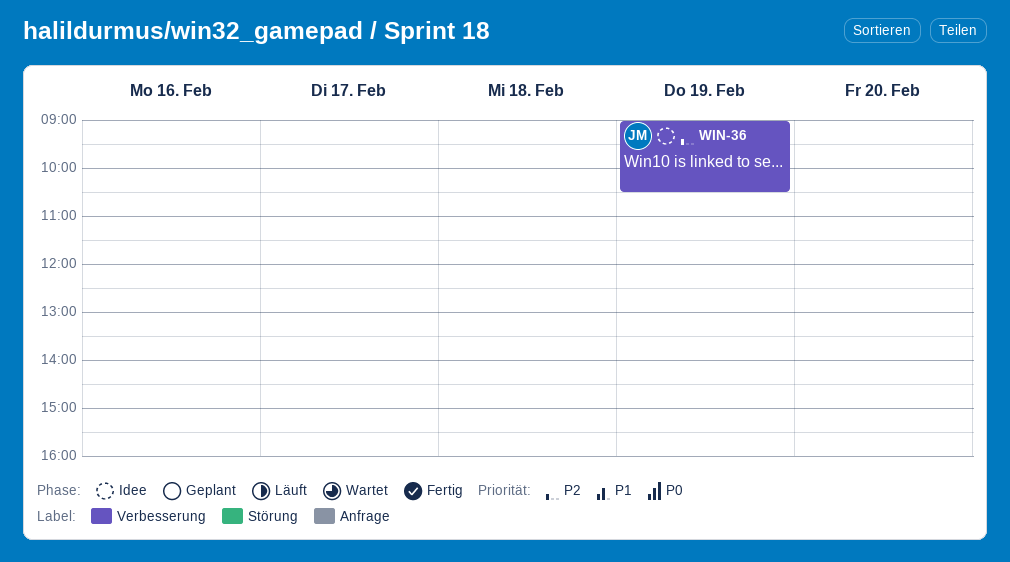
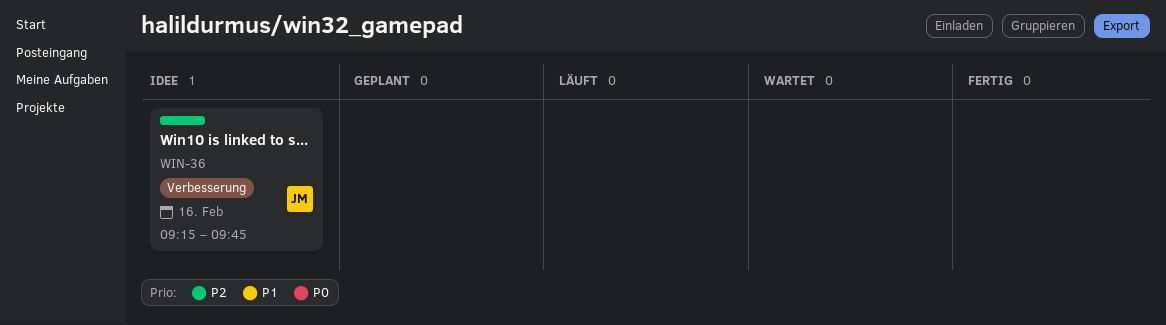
WIN-36, day: Feb 19 -> Feb 16
WIN-36, begins: 09:00 -> 09:15
WIN-36, ends: 10:30 -> 09:45

